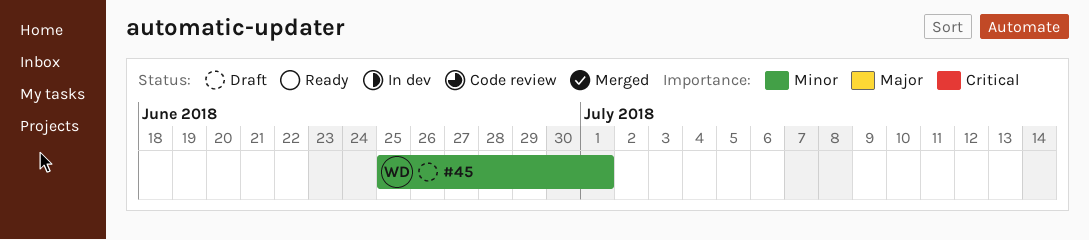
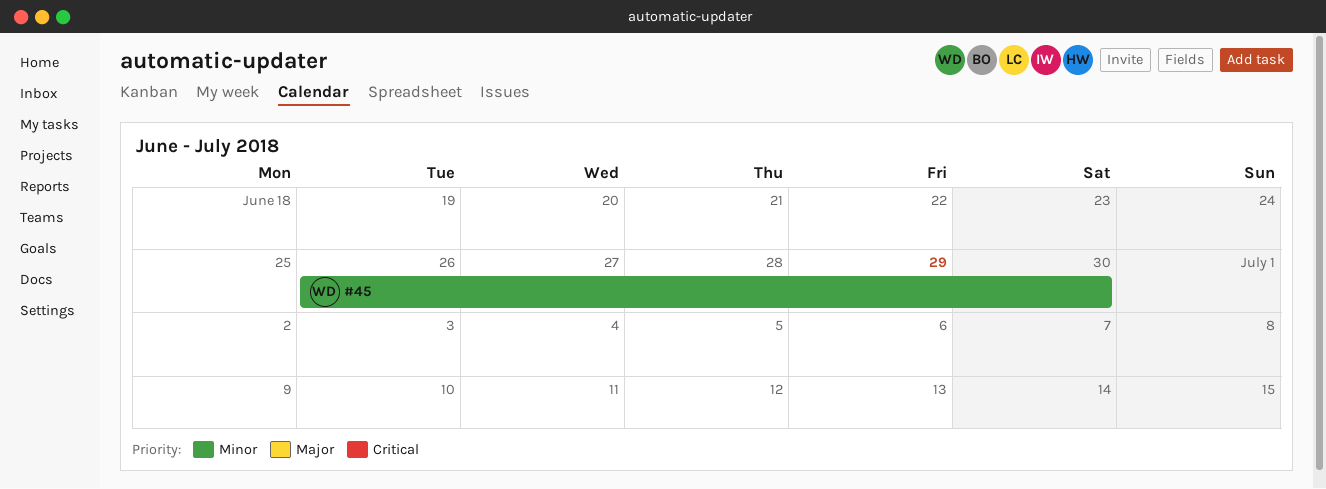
#45, start: Jun 25 -> Jun 26
#45, due: Jul 1 -> Jun 30

